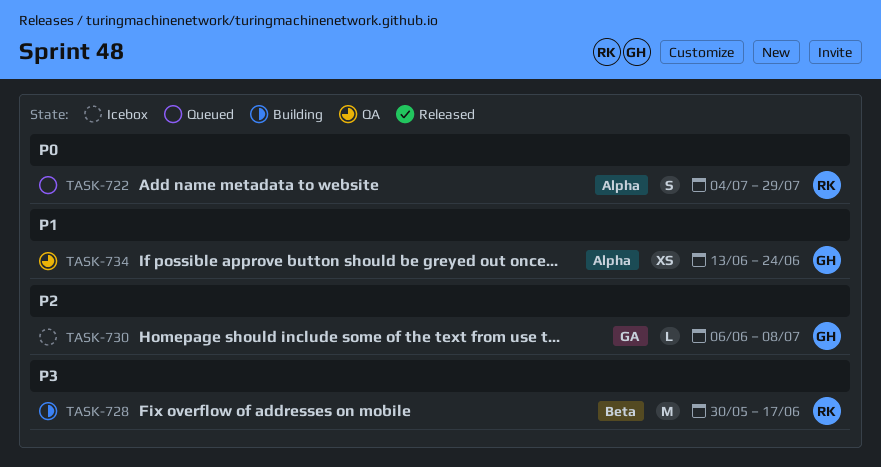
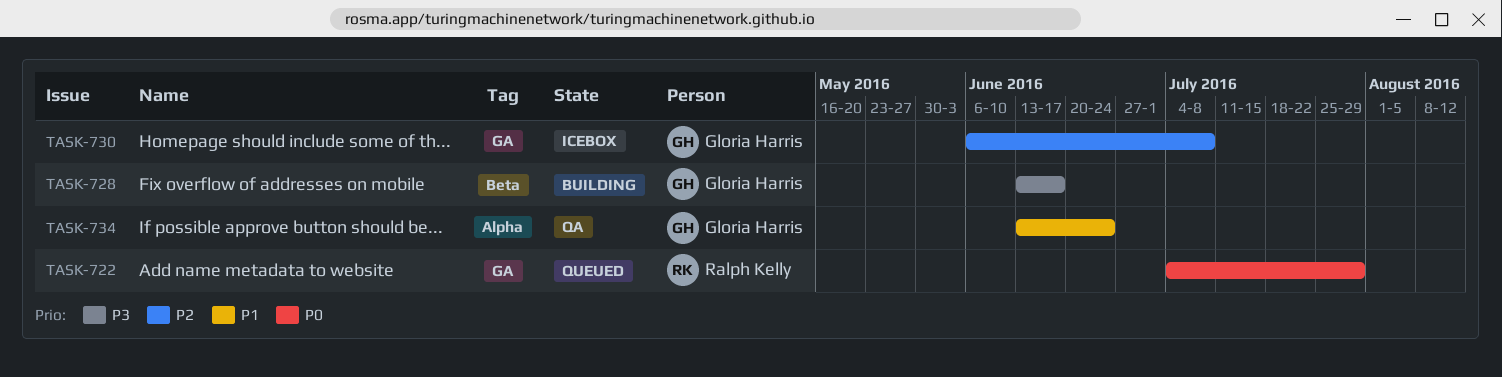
TASK-722, label: Alpha -> GA
TASK-728, owner: Ralph Kelly -> Gloria Harris
TASK-728, start: May 30 -> Jun 13

